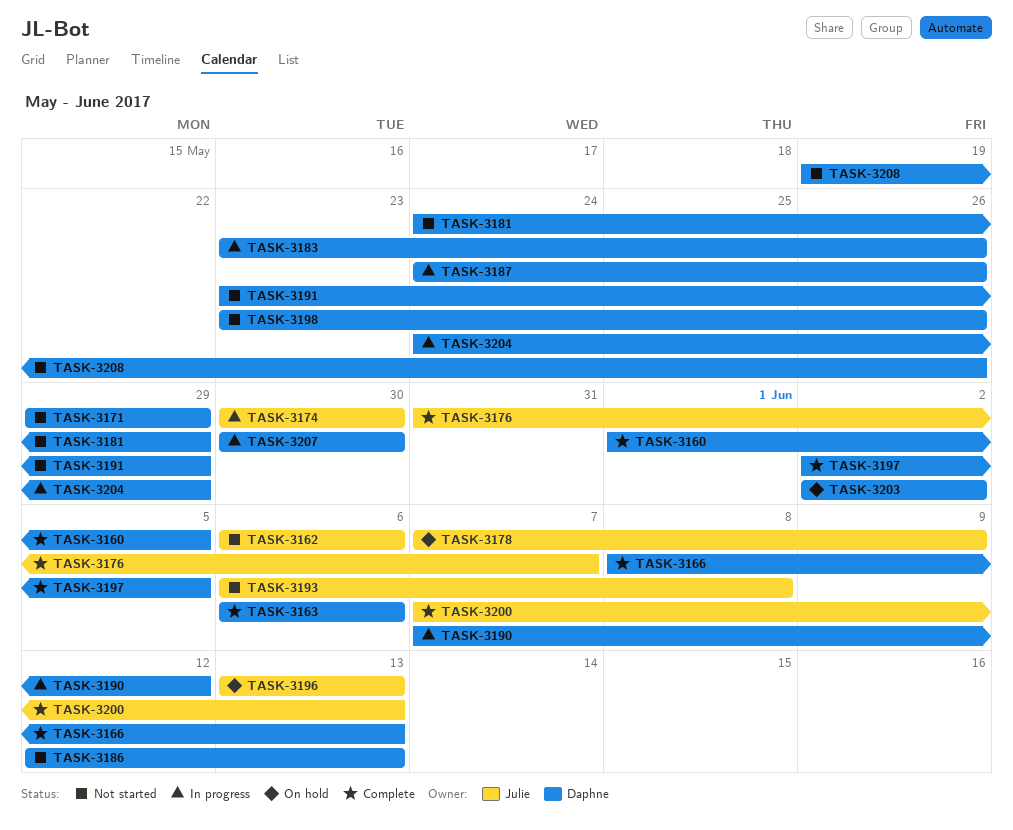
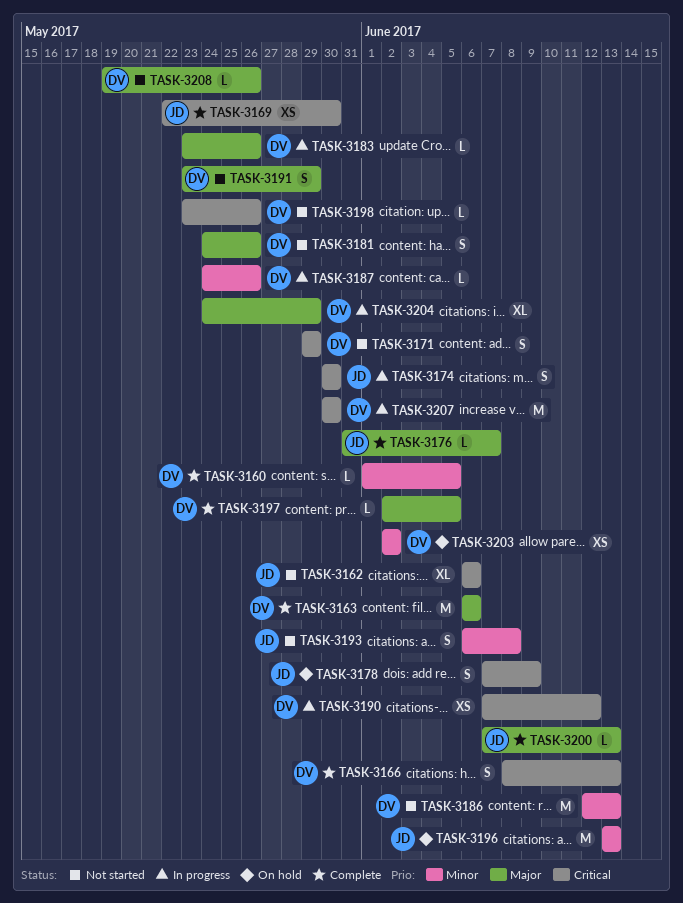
TASK-3169: none -> present
TASK-3181, due: May 29 -> May 26

